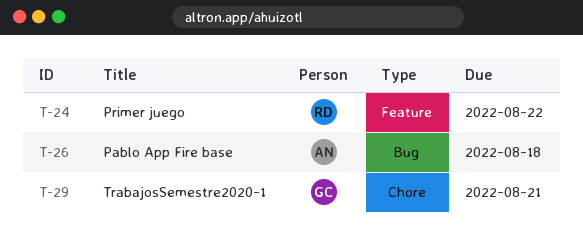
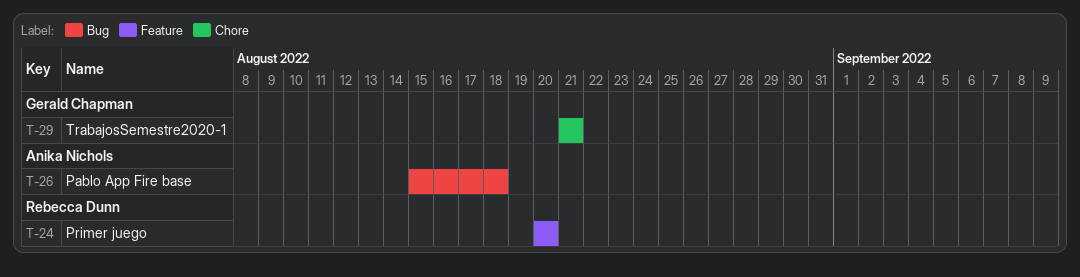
T-24, due: Aug 22 -> Aug 20

